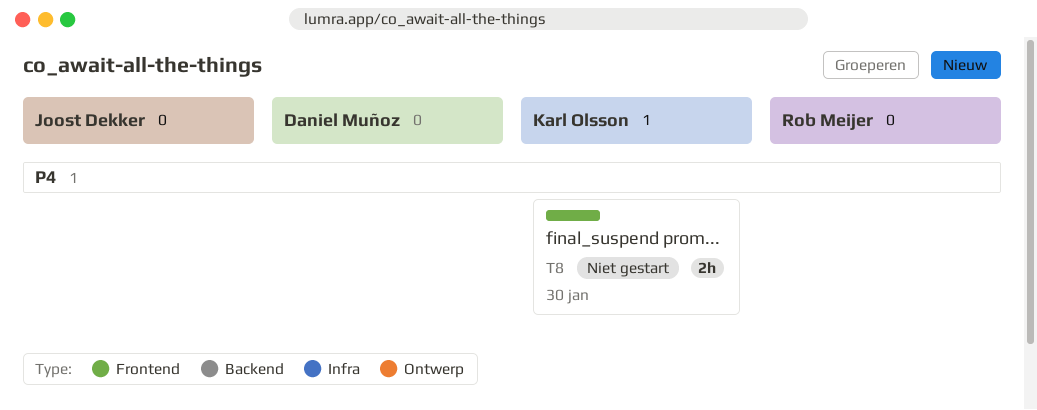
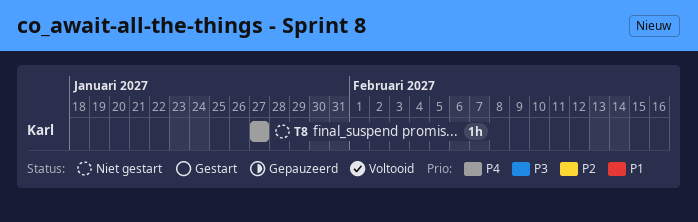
T8, estimate: 2h -> 1h
T8, due: Jan 30 -> Jan 27

